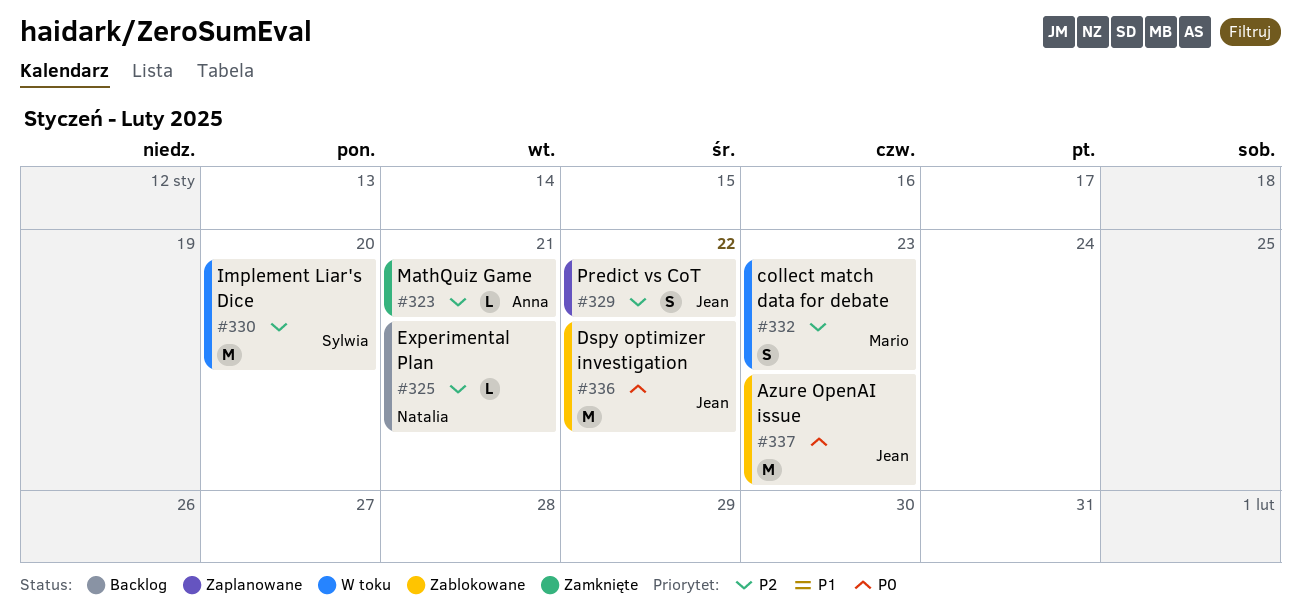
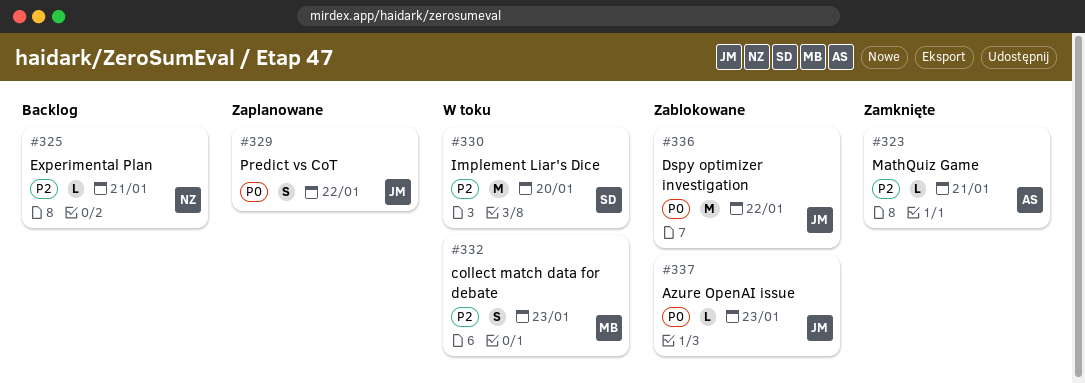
#329, priority: P2 -> P0
#337, estimate: M -> L

